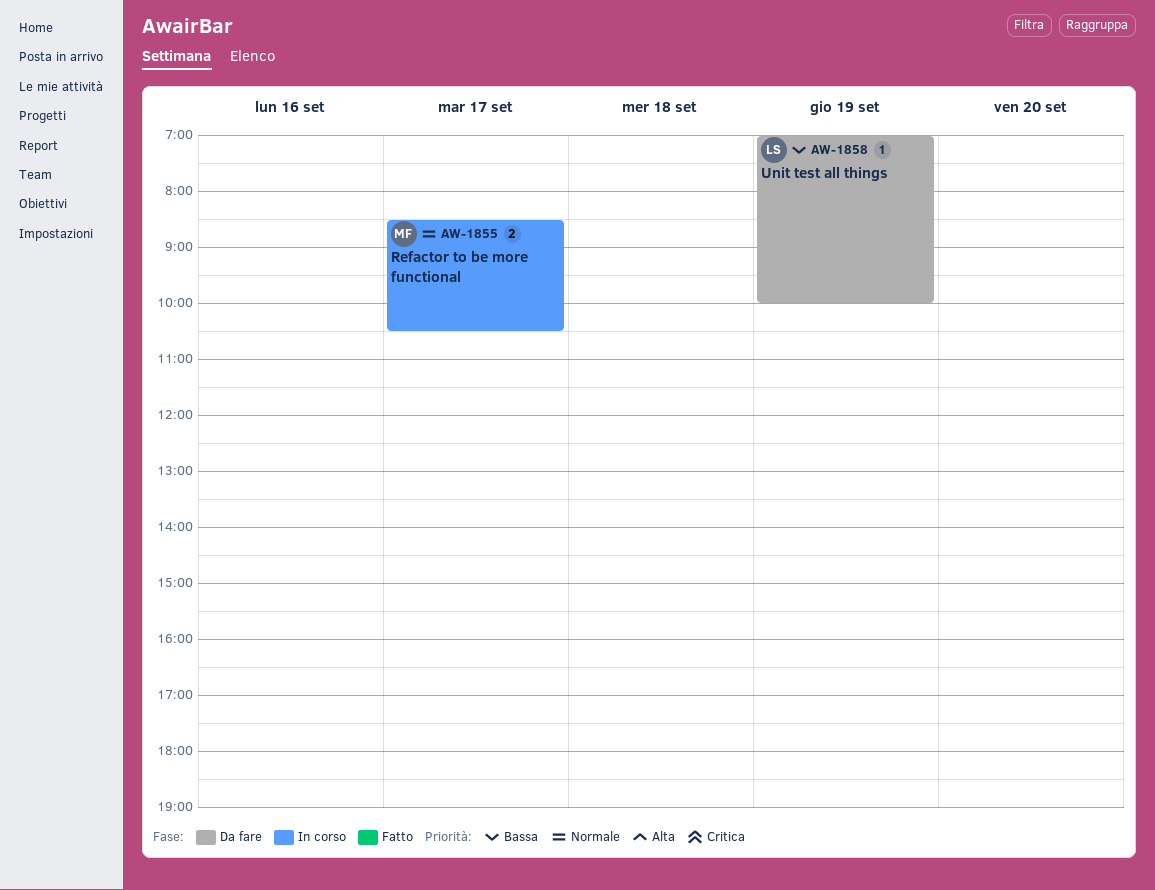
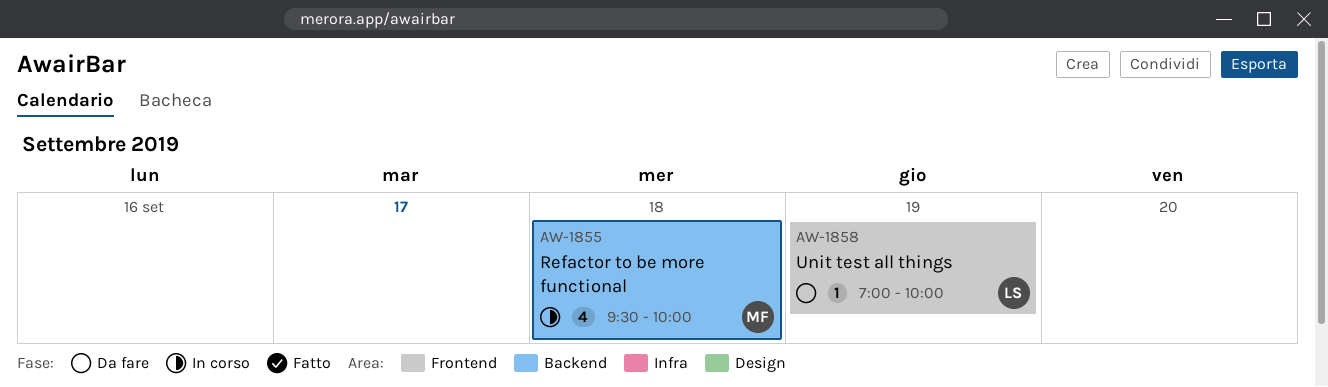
AW-1855, estimate: 2 -> 4
AW-1855, day: Sep 17 -> Sep 18
AW-1855, begins: 08:30 -> 09:30
AW-1855, ends: 10:30 -> 10:00

